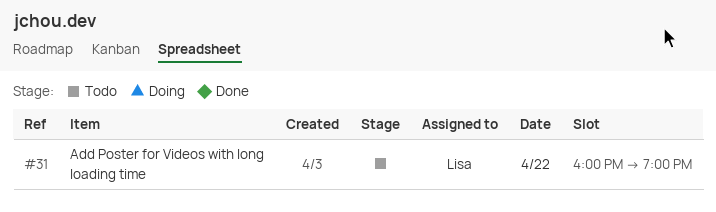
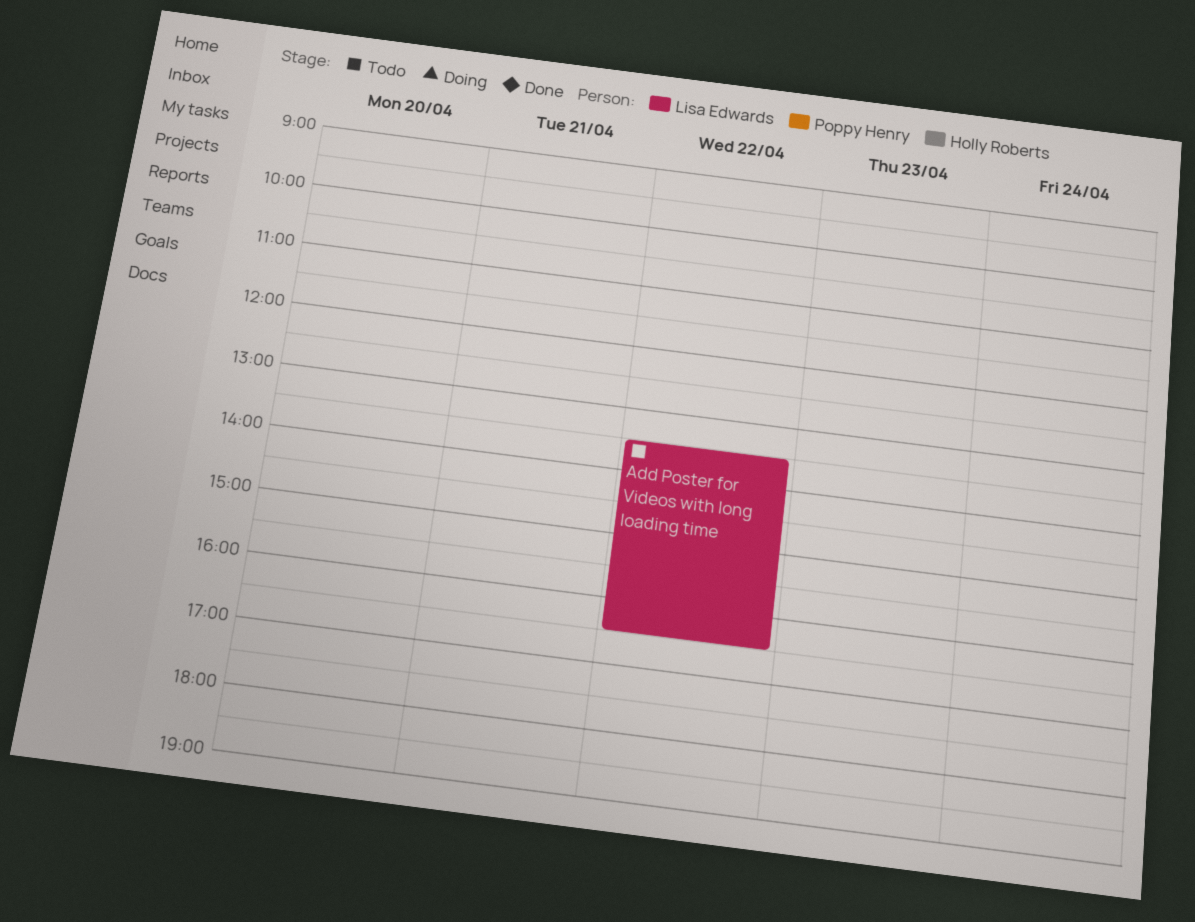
Add Poster for Videos with long loading time, begins: 16:00 -> 13:30
Add Poster for Videos with long loading time, ends: 19:00 -> 16:30

